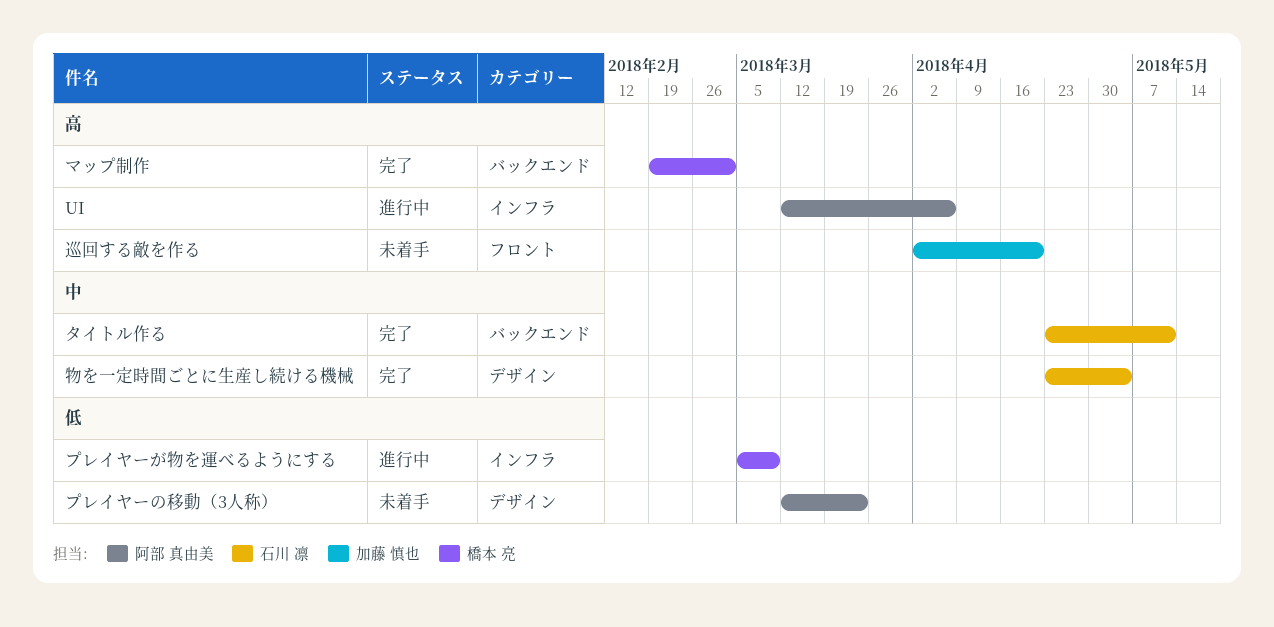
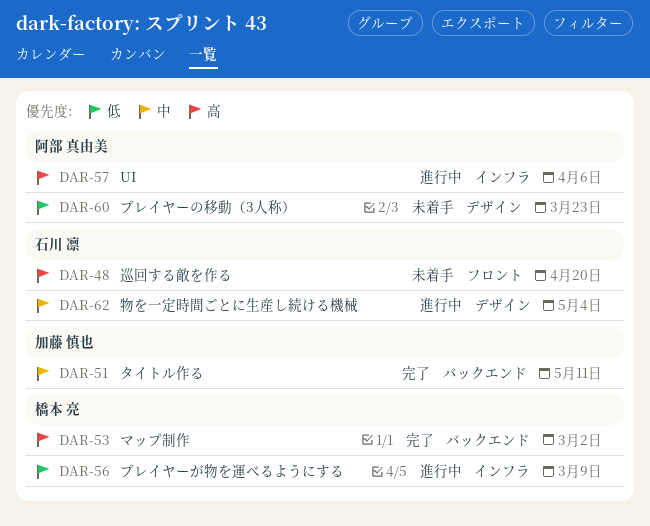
タイトル作る, owner: 石川 凛 -> 加藤 慎也
巡回する敵を作る, owner: 加藤 慎也 -> 石川 凛
物を一定時間ごとに生産し続ける機械, status: 完了 -> 進行中

